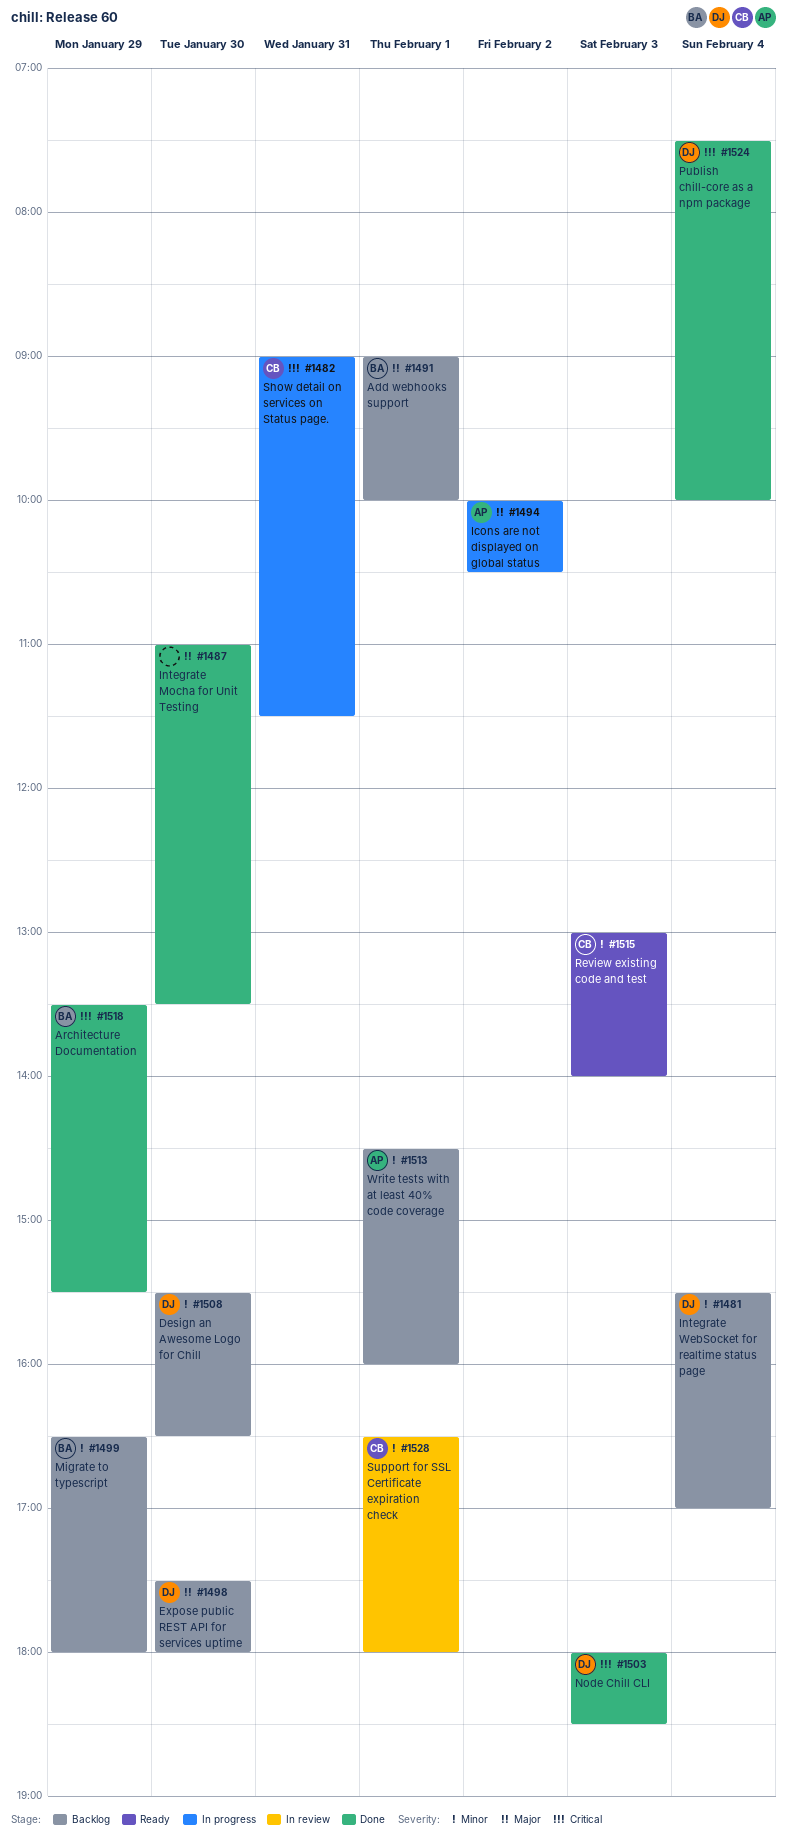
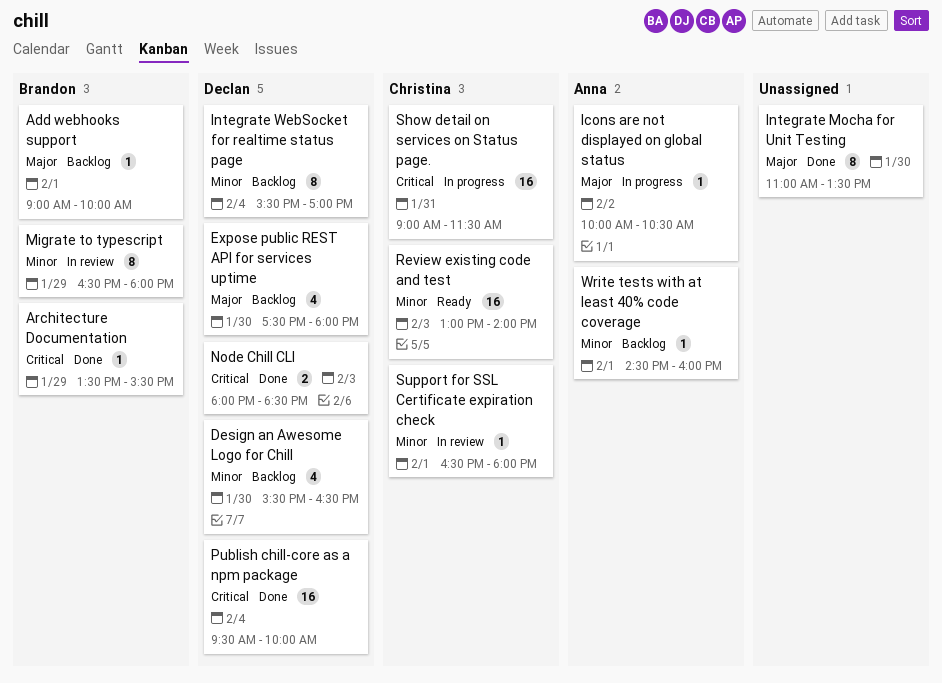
Migrate to typescript, status: Backlog -> In review
Publish chill-core as a npm package, begins: 07:30 -> 09:30

